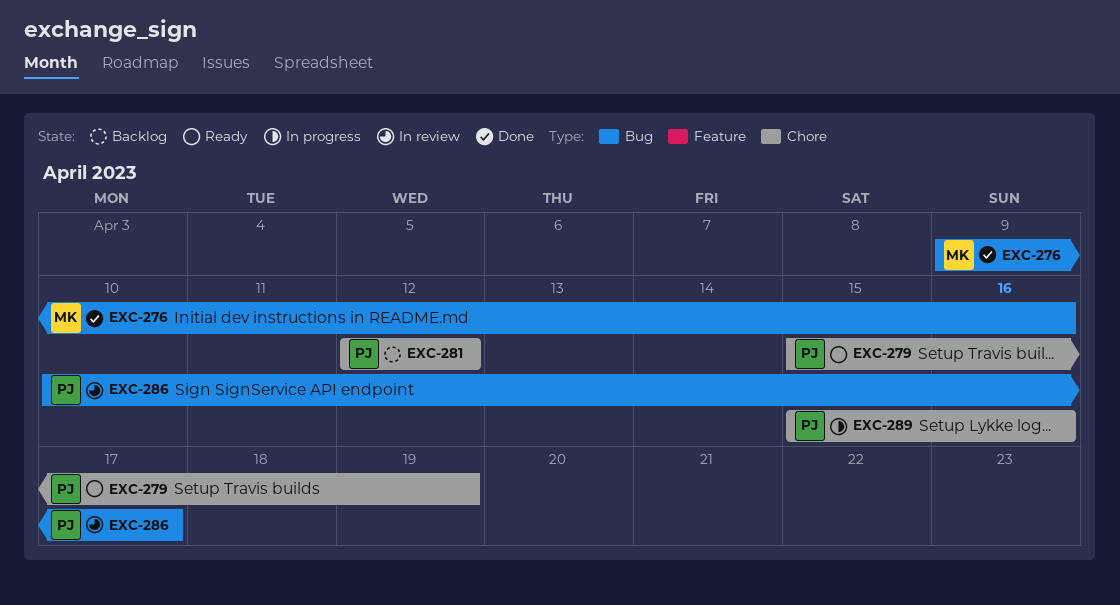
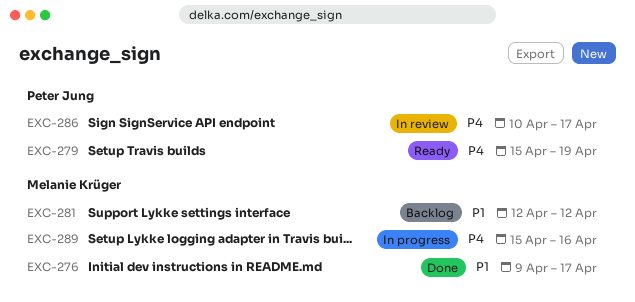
EXC-276, due: Apr 16 -> Apr 17
EXC-281, owner: Peter Jung -> Melanie Krüger
EXC-289, owner: Peter Jung -> Melanie Krüger

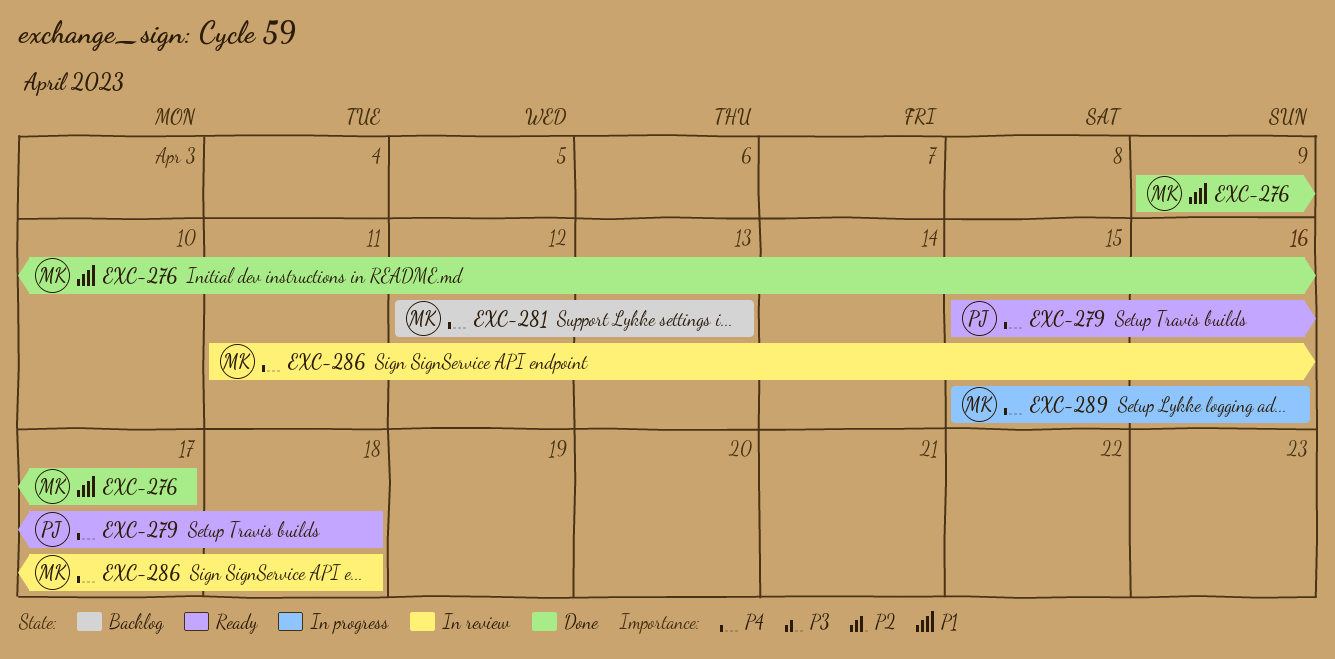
EXC-279, due: Apr 19 -> Apr 18
EXC-281, priority: P1 -> P4
EXC-281, due: Apr 12 -> Apr 13
EXC-286, owner: Peter Jung -> Melanie Krüger
EXC-286, start: Apr 10 -> Apr 11
EXC-286, due: Apr 17 -> Apr 18

